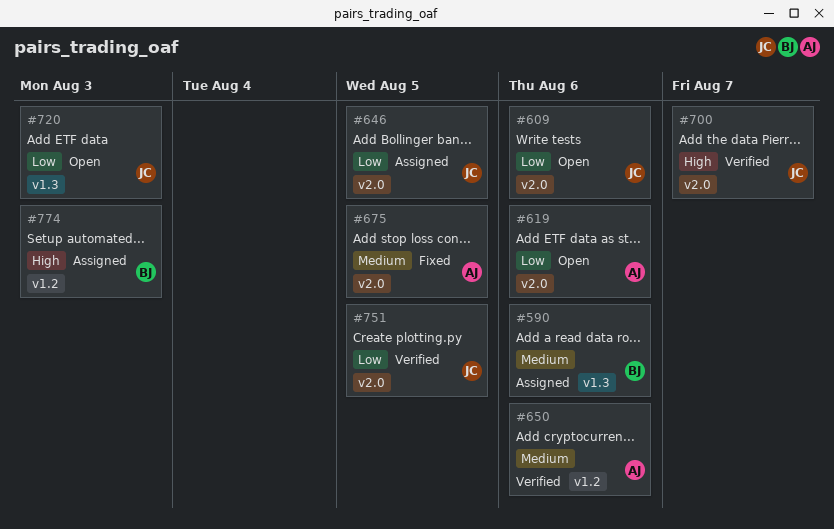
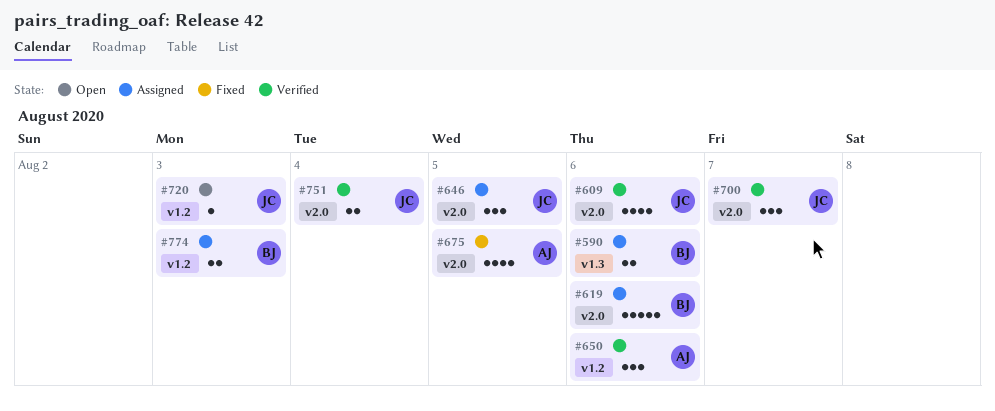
#609, status: Open -> Verified
#619, status: Open -> Assigned
#619, owner: AJ -> BJ
#720, label: v1.3 -> v1.2
#751, due: Aug 5 -> Aug 4

